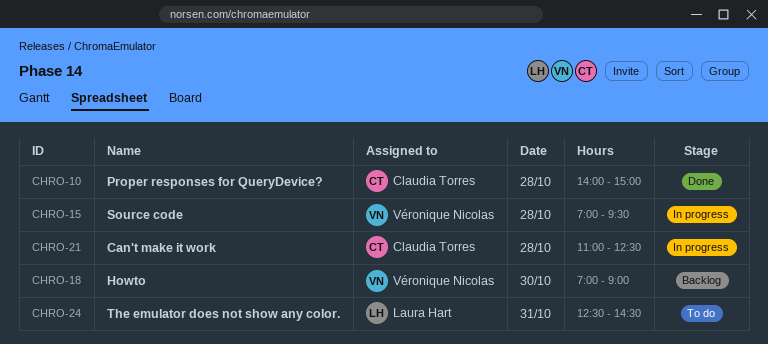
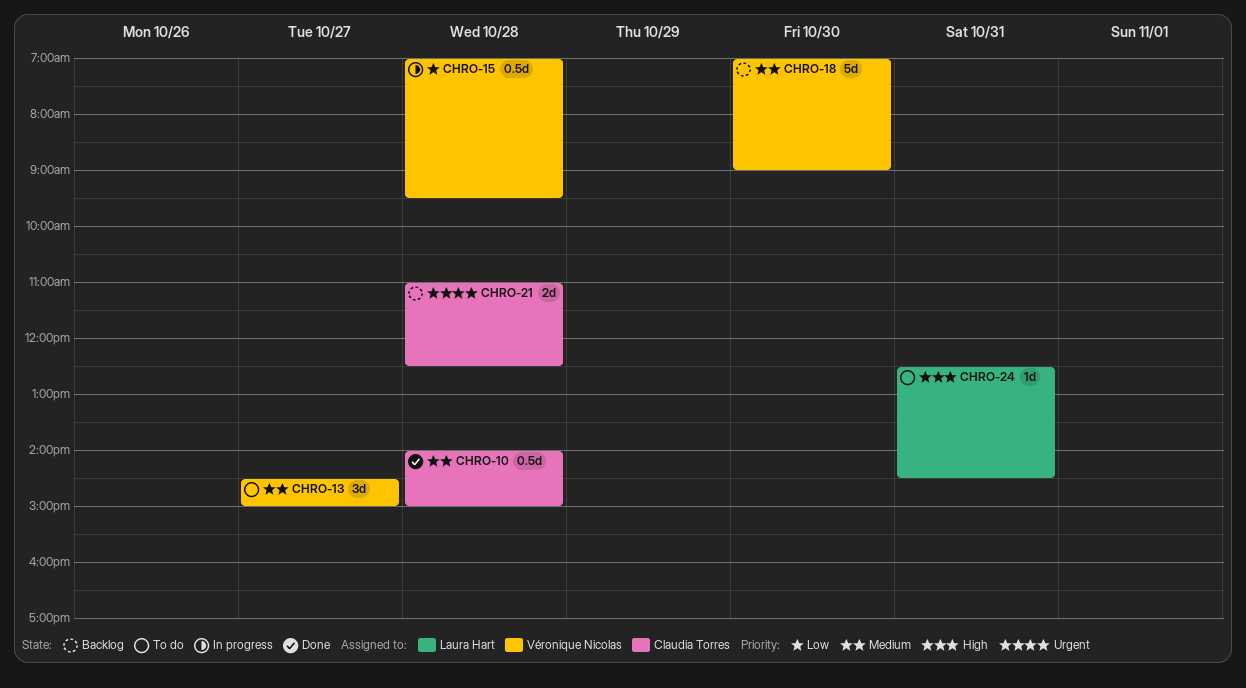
CHRO-13: none -> present
CHRO-21, status: In progress -> Backlog

